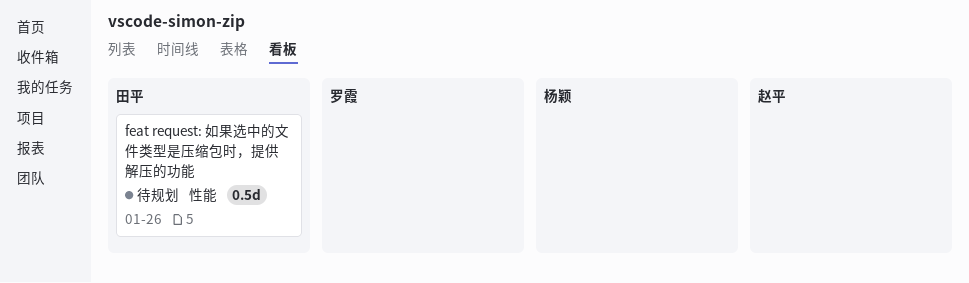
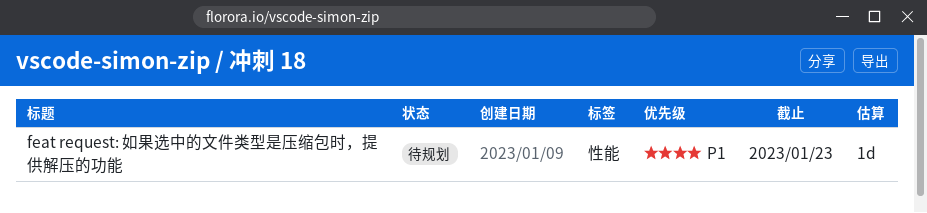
feat request: 如果选中的文件类型是压缩包时，提供解压的功能, estimate: 0.5d -> 1d
feat request: 如果选中的文件类型是压缩包时，提供解压的功能, due: Jan 26 -> Jan 23

